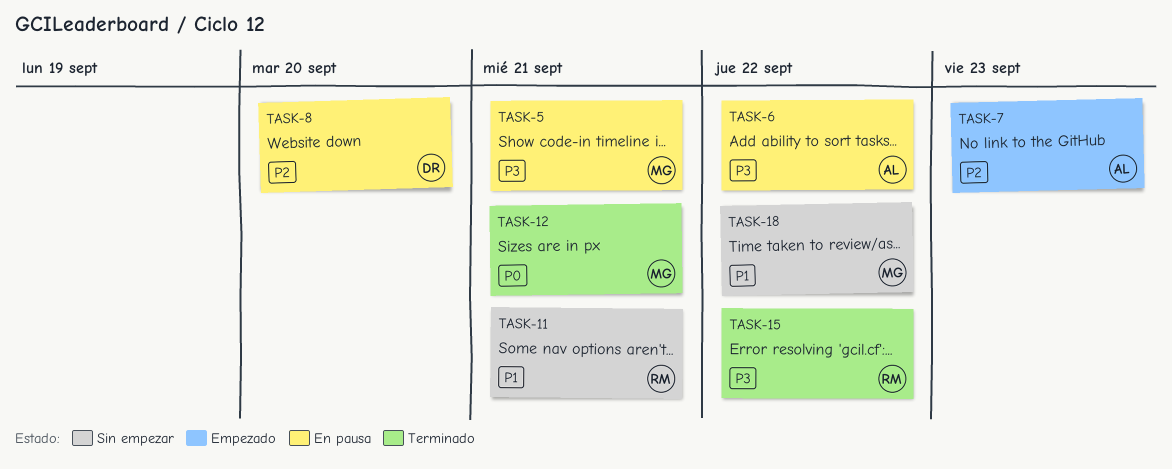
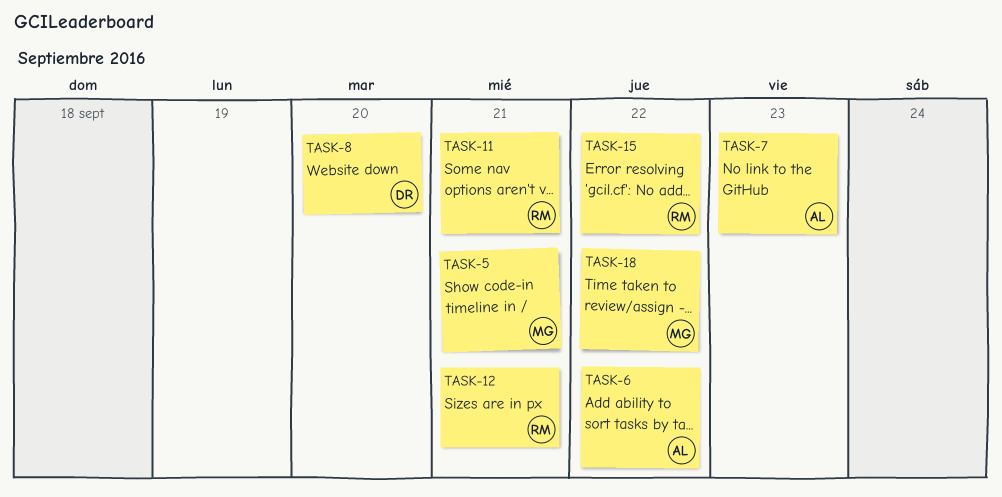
TASK-12, owner: MG -> RM

